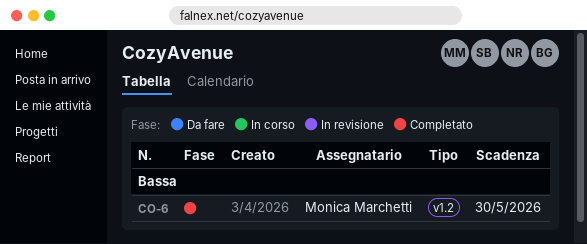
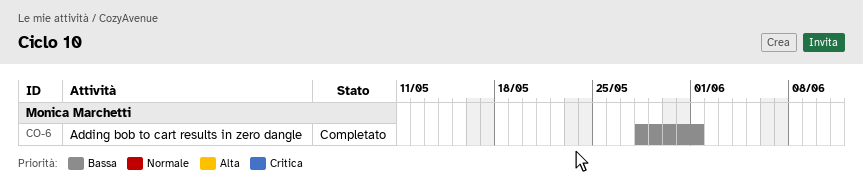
CO-6, due: May 30 -> Jun 1

